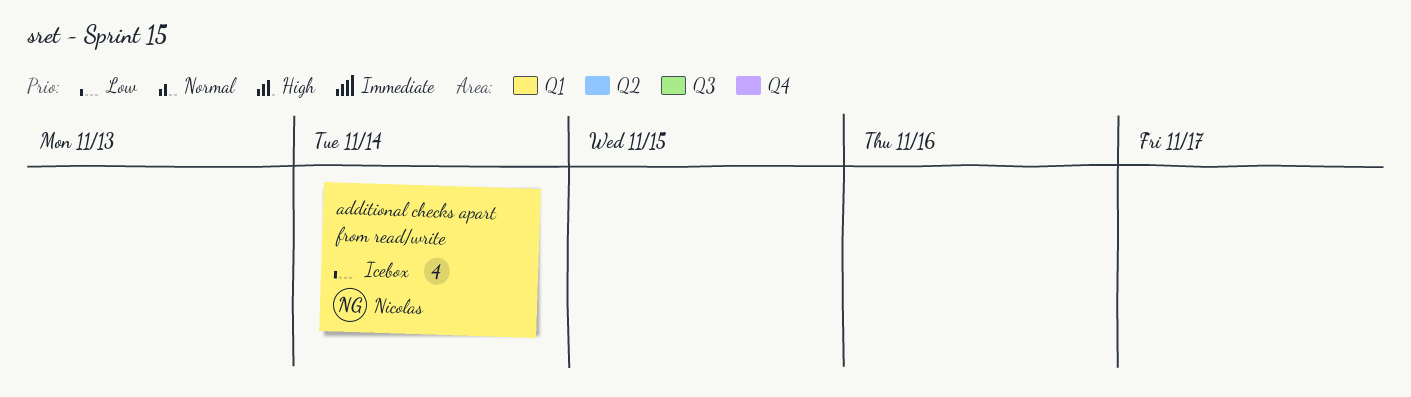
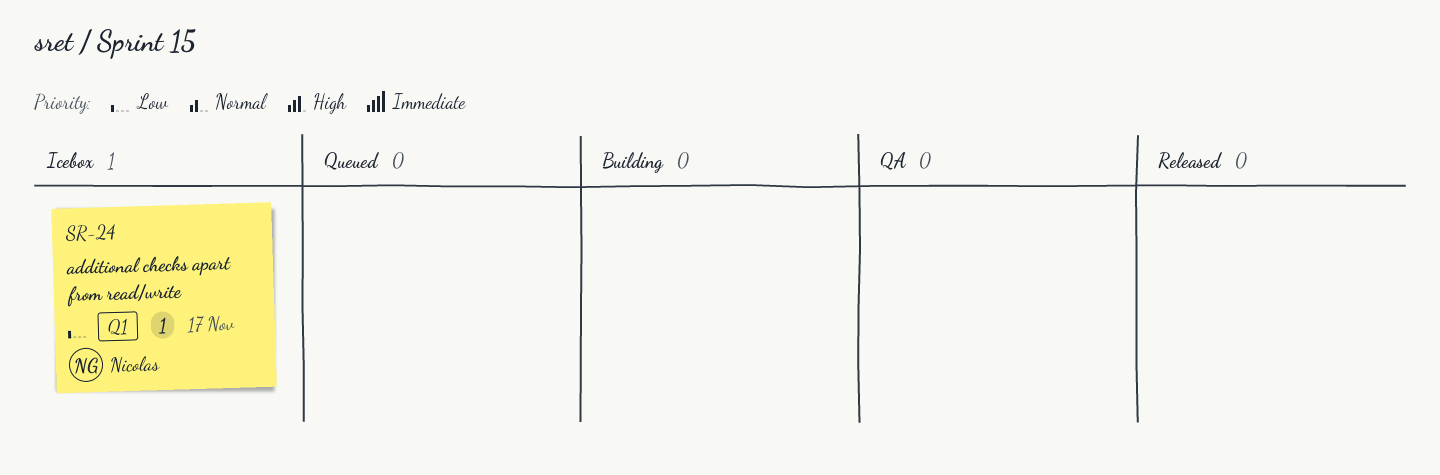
additional checks apart from read/write, estimate: 4 -> 1
additional checks apart from read/write, due: Nov 14 -> Nov 17

